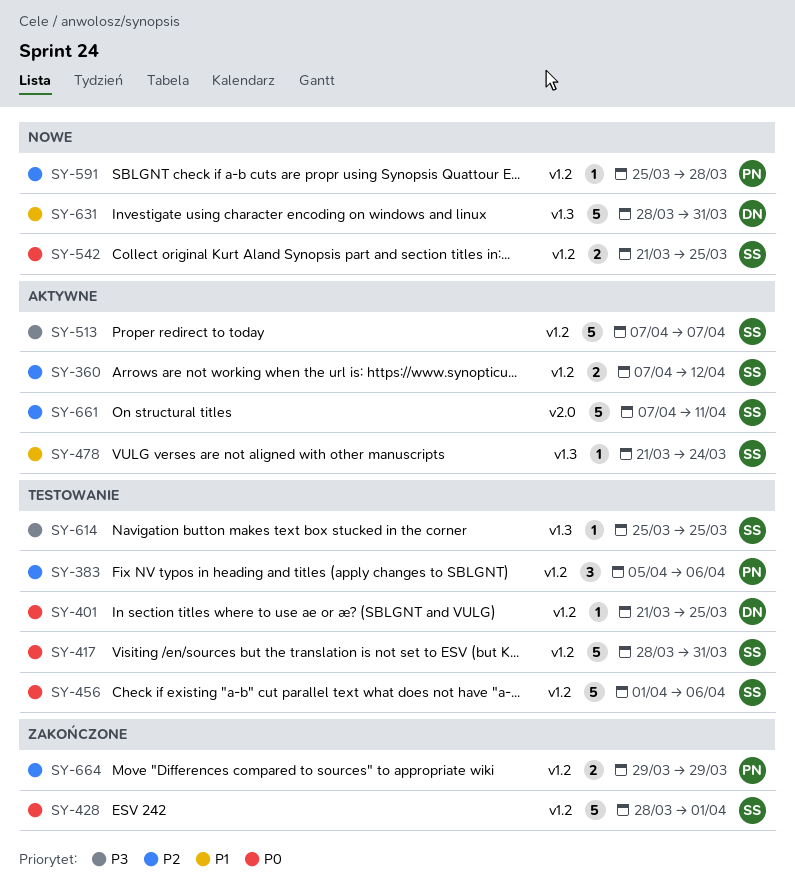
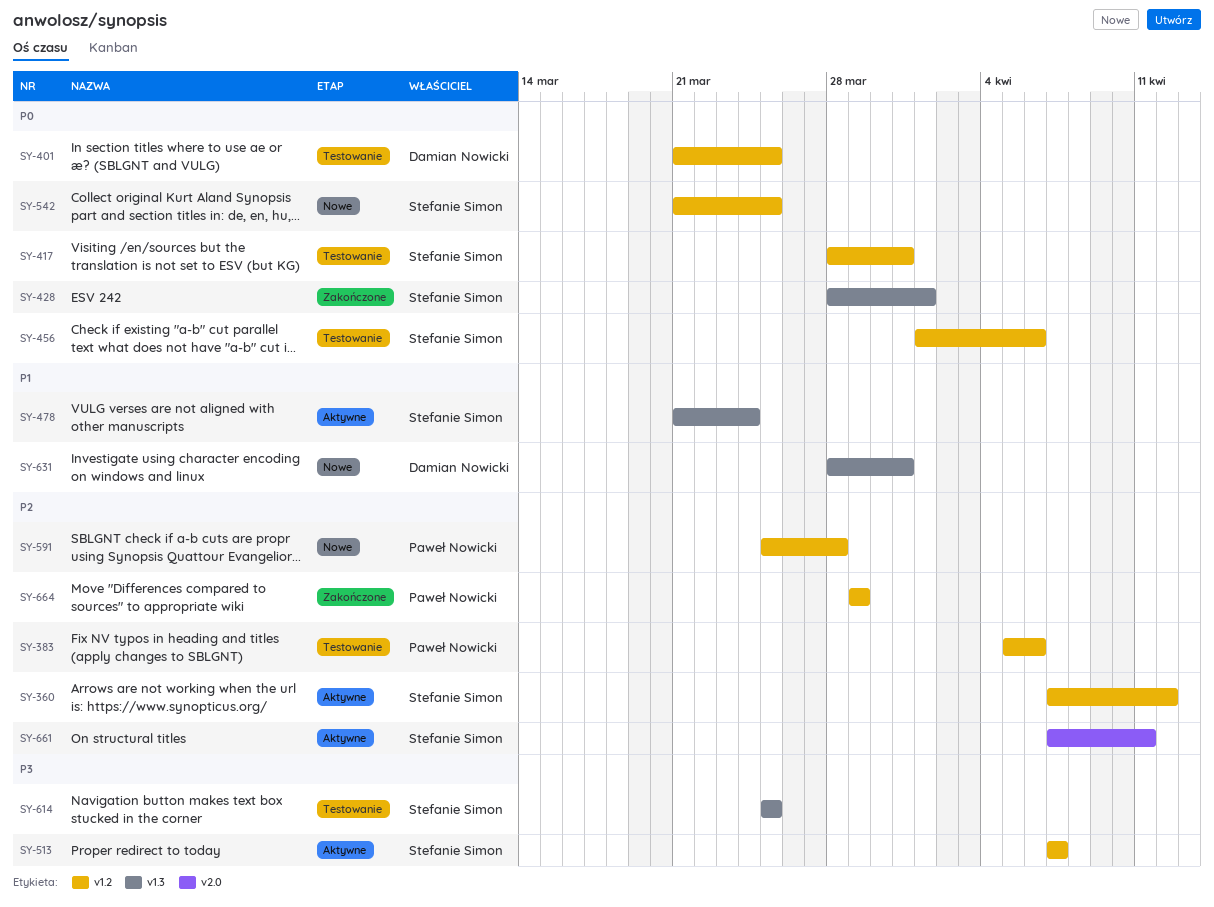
SY-428, label: v1.2 -> v1.3

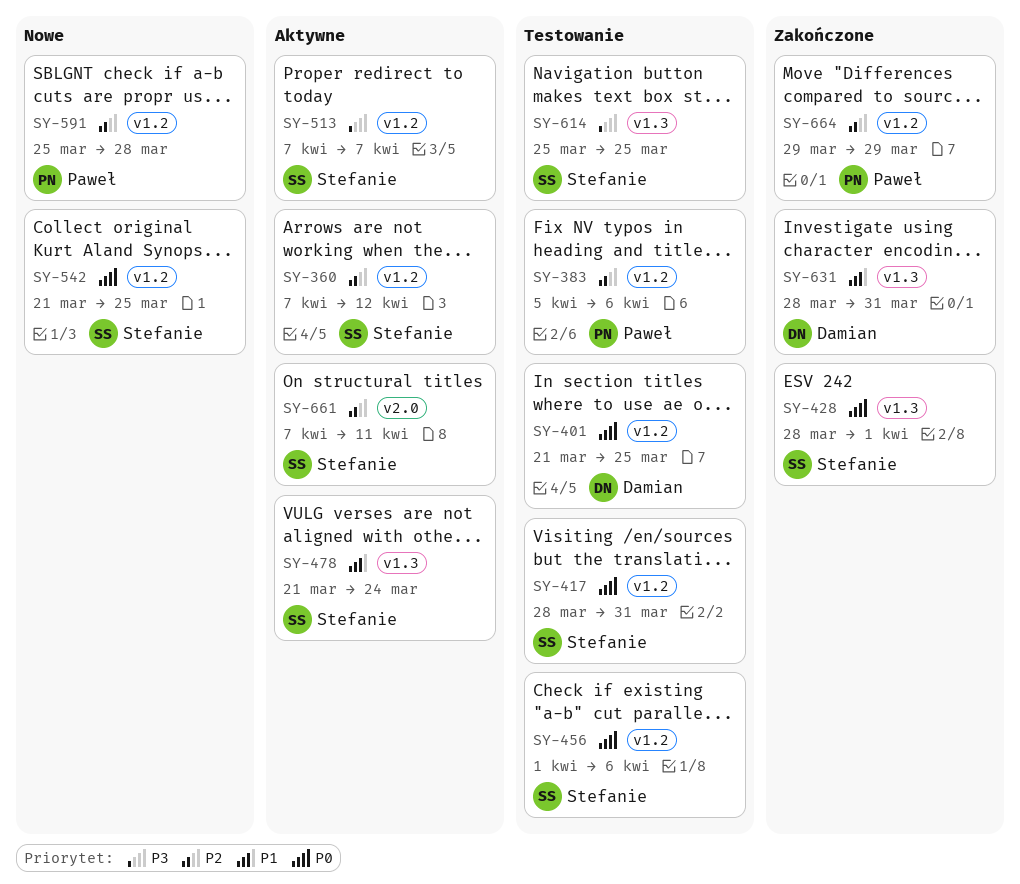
SY-631, status: Nowe -> Zakończone

